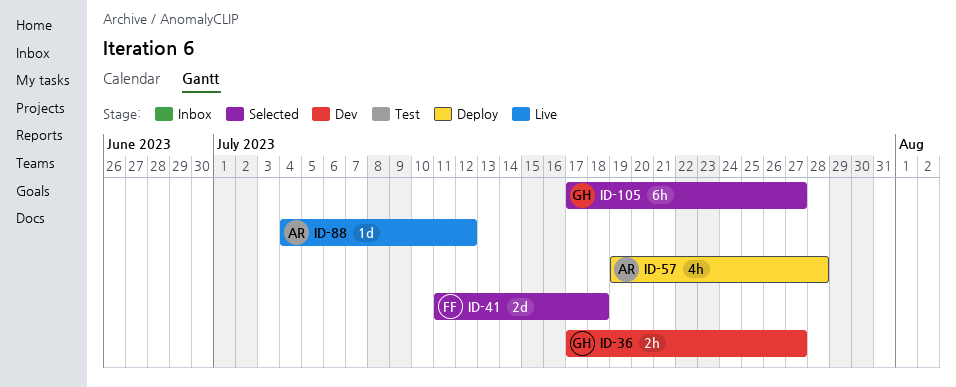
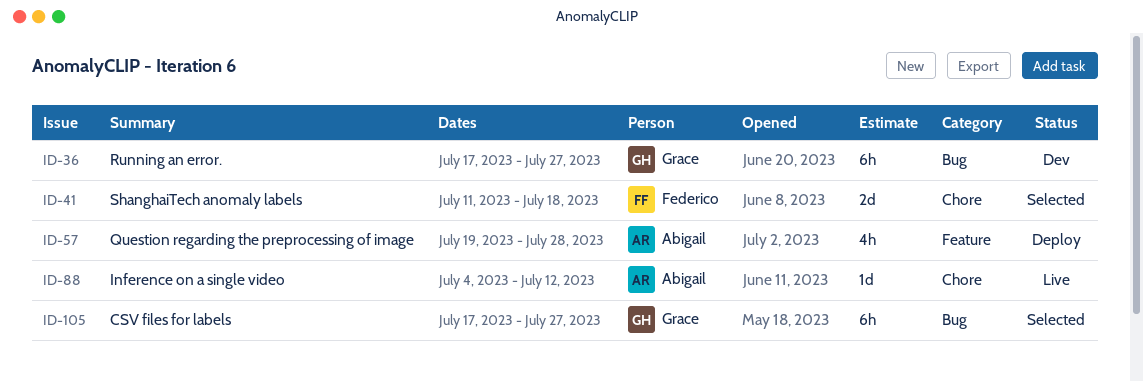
ID-36, estimate: 2h -> 6h

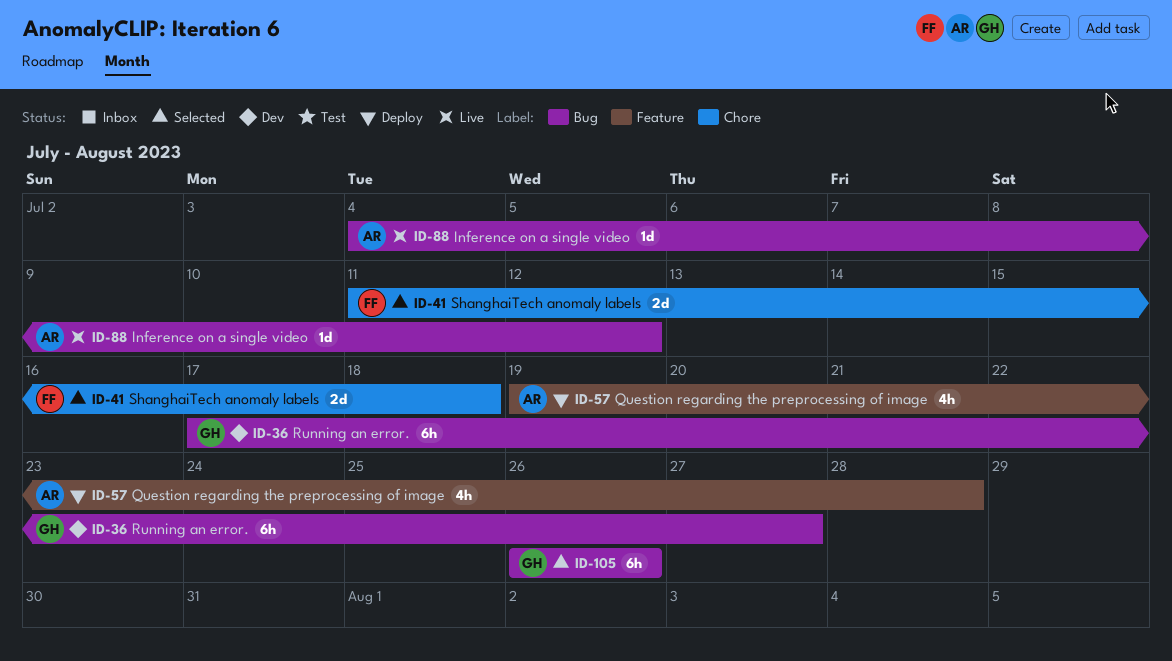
ID-88, label: Chore -> Bug
ID-105, start: Jul 17 -> Jul 26
ID-105, due: Jul 27 -> Jul 26

